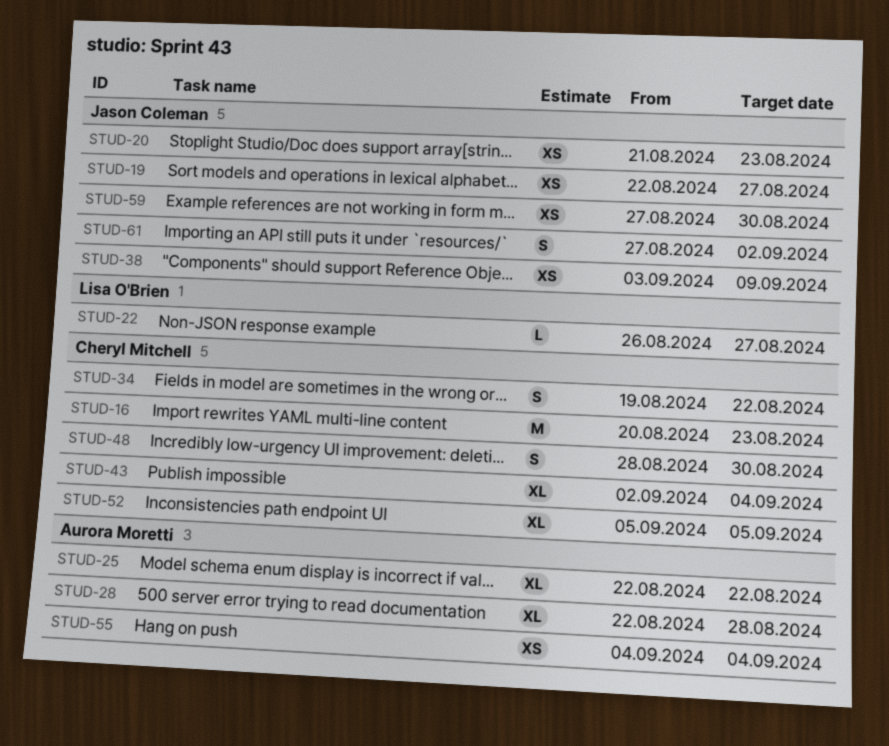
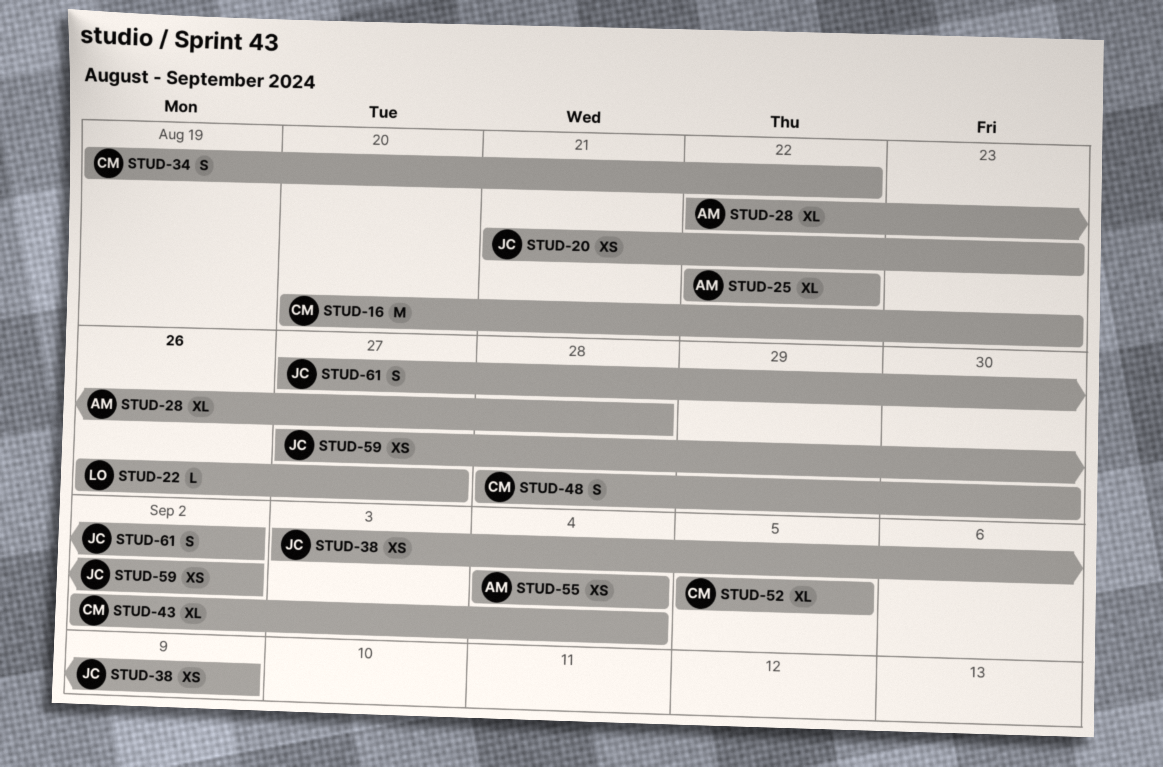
STUD-19: present -> none
STUD-59, due: Aug 30 -> Sep 2

